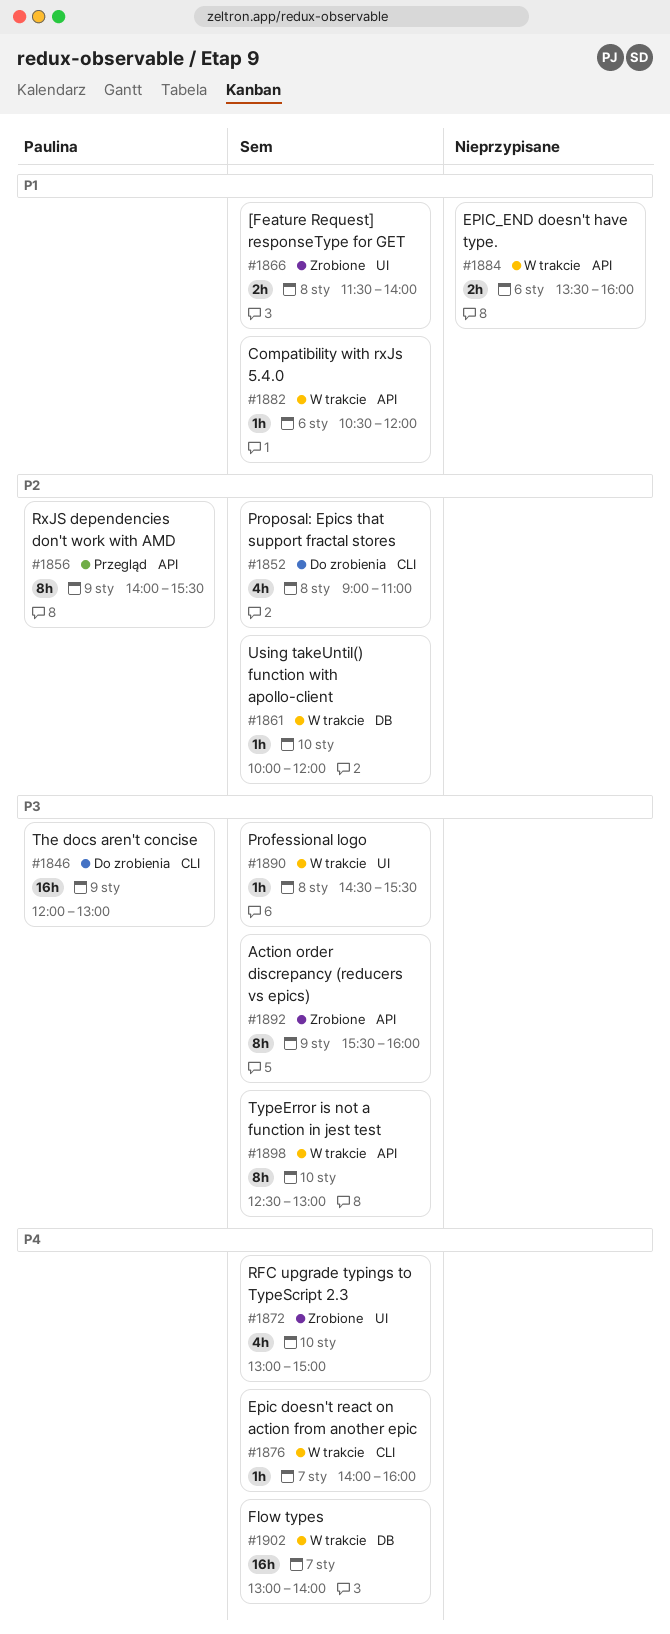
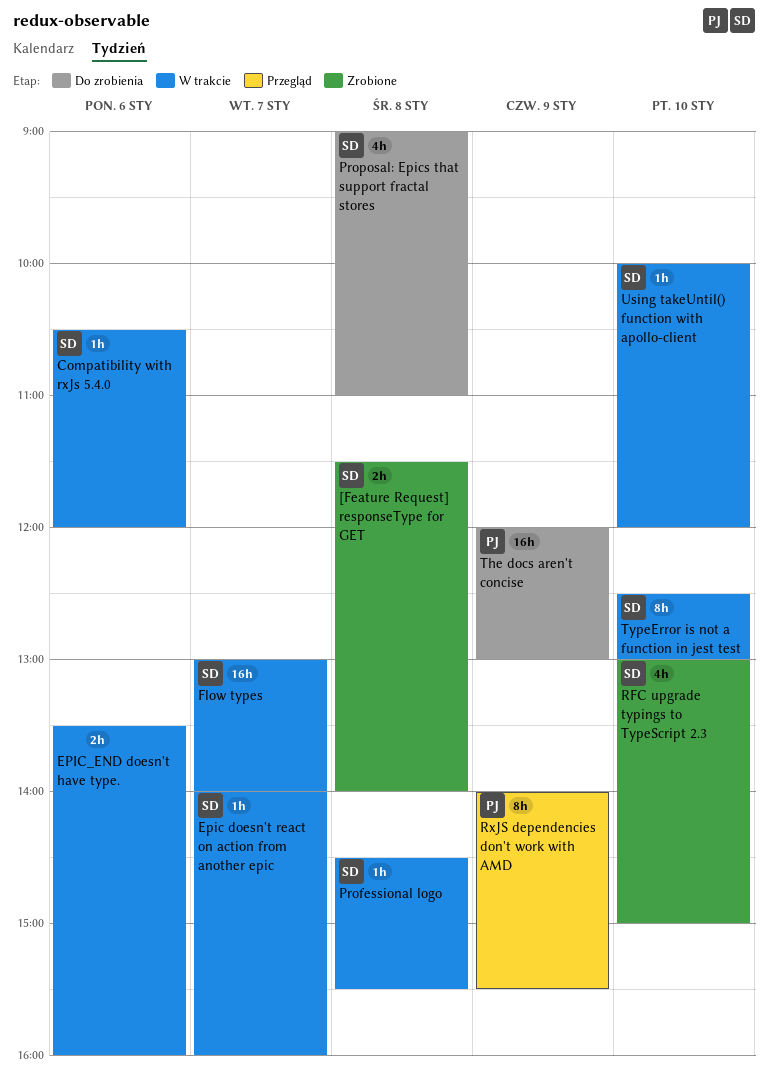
Action order discrepancy (reducers vs epics): present -> none

